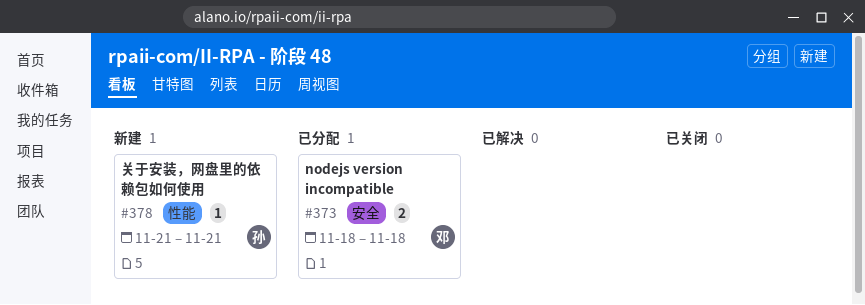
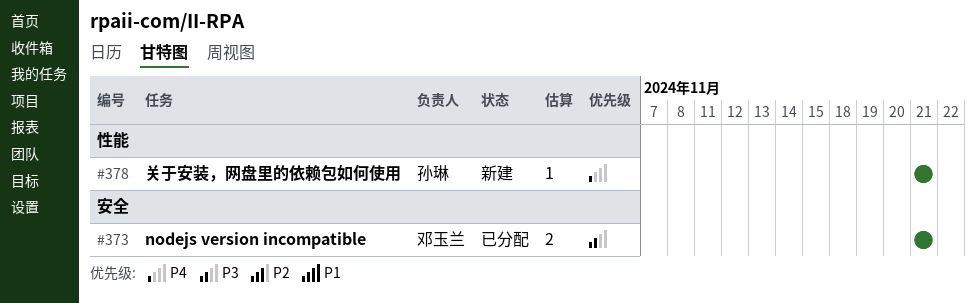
#373, start: Nov 18 -> Nov 21
#373, due: Nov 18 -> Nov 21

